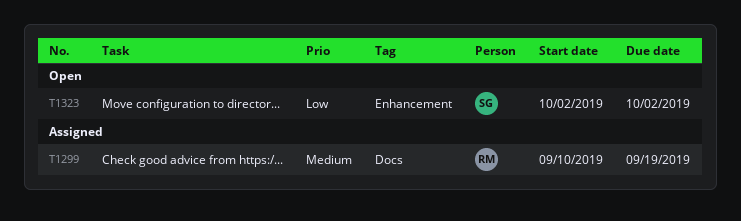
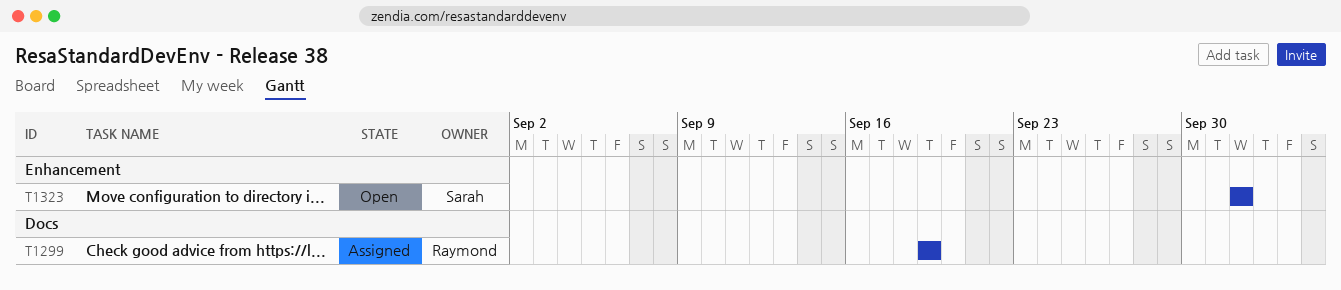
T1299, start: Sep 10 -> Sep 19

